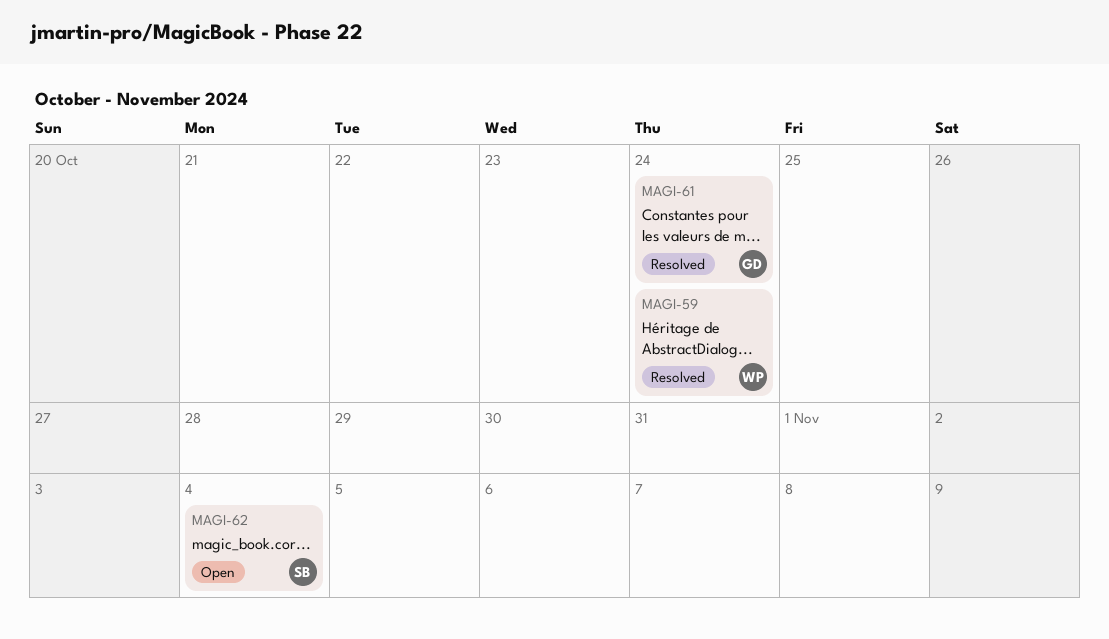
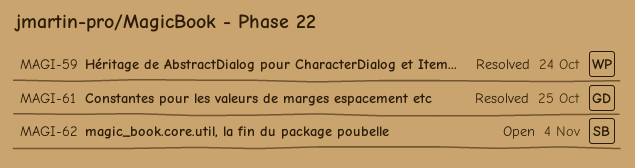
MAGI-61, due: Oct 24 -> Oct 25

